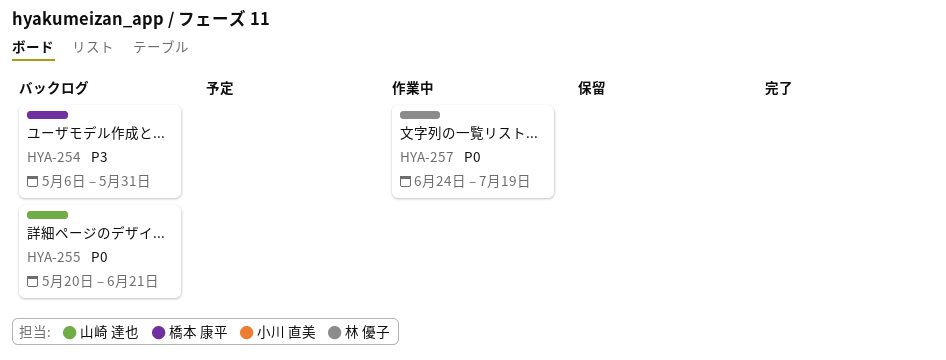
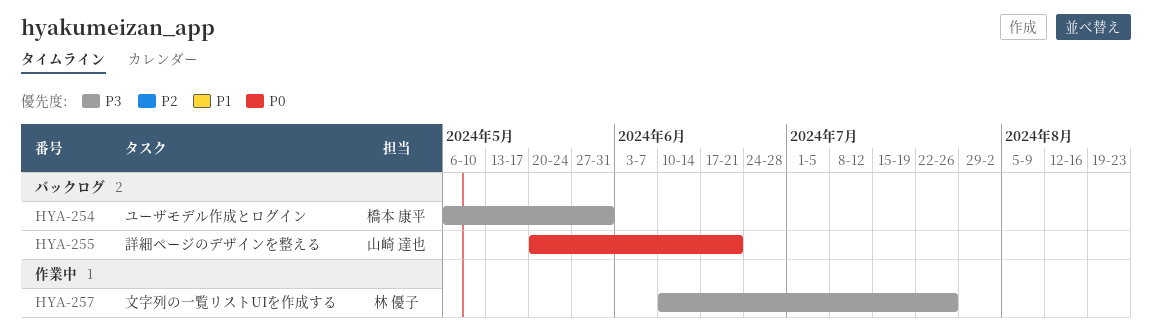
HYA-257, priority: P0 -> P3
HYA-257, start: Jun 24 -> Jun 10
HYA-257, due: Jul 19 -> Jul 26

